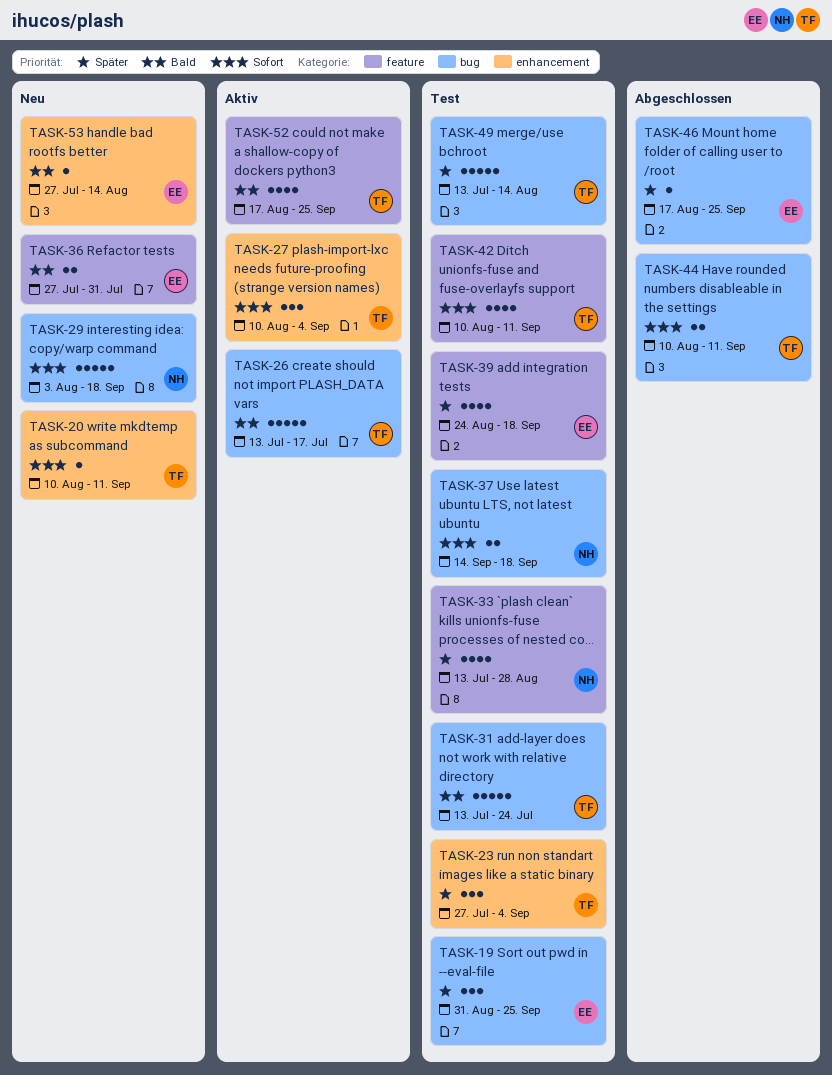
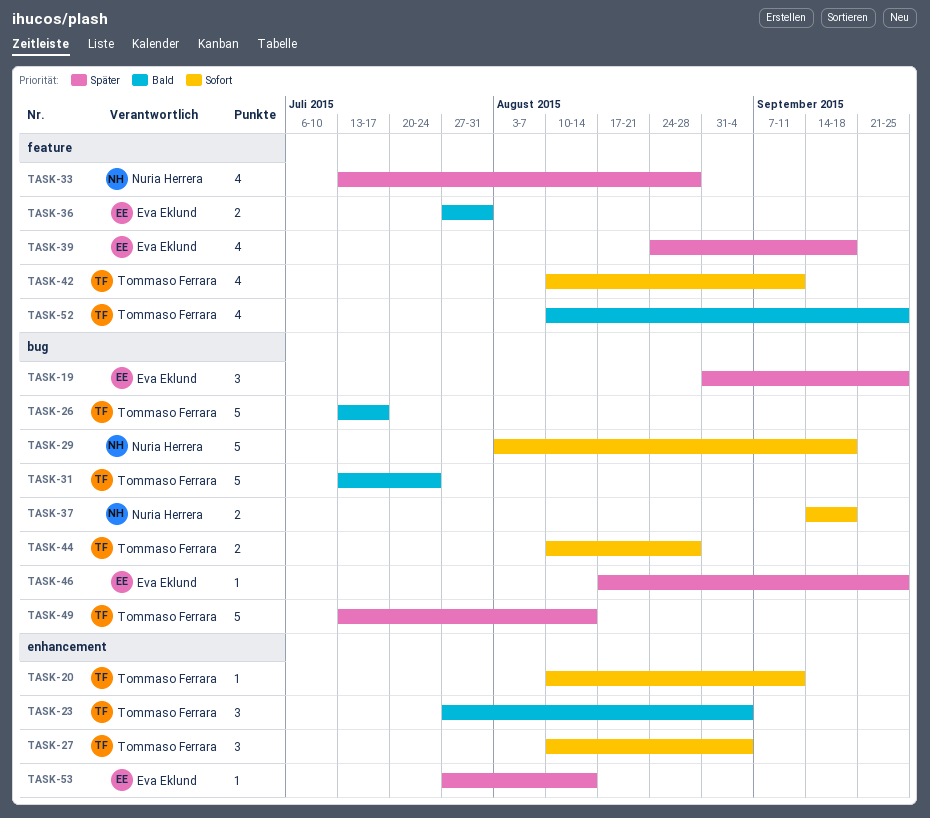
TASK-23, priority: Später -> Bald
TASK-44, due: Sep 11 -> Aug 28
TASK-52, start: Aug 17 -> Aug 10
TASK-53, priority: Bald -> Später

